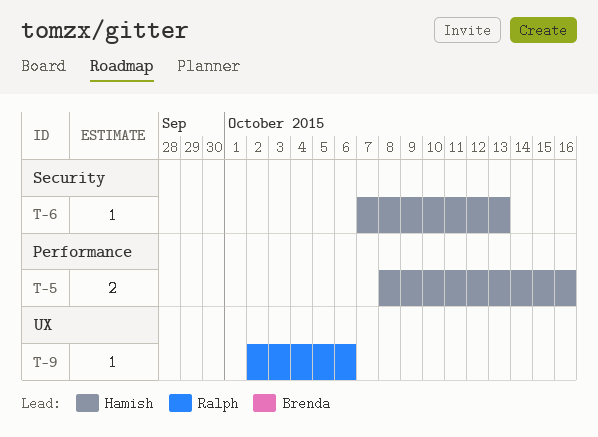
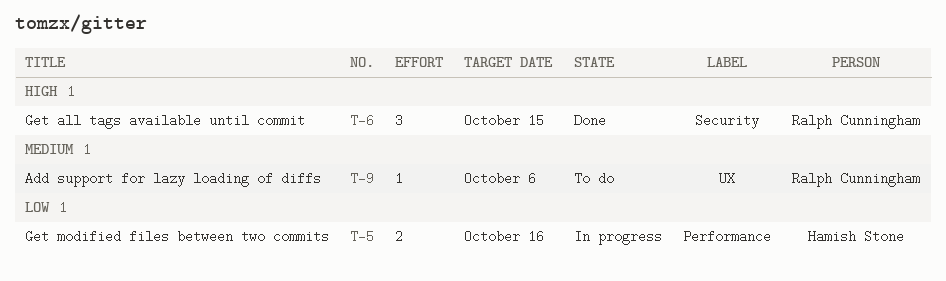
T-6, owner: Hamish Stone -> Ralph Cunningham
T-6, estimate: 1 -> 3
T-6, due: Oct 13 -> Oct 15

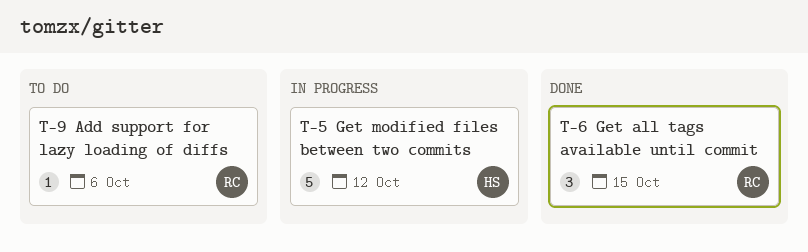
T-5, estimate: 2 -> 5
T-5, due: Oct 16 -> Oct 12

